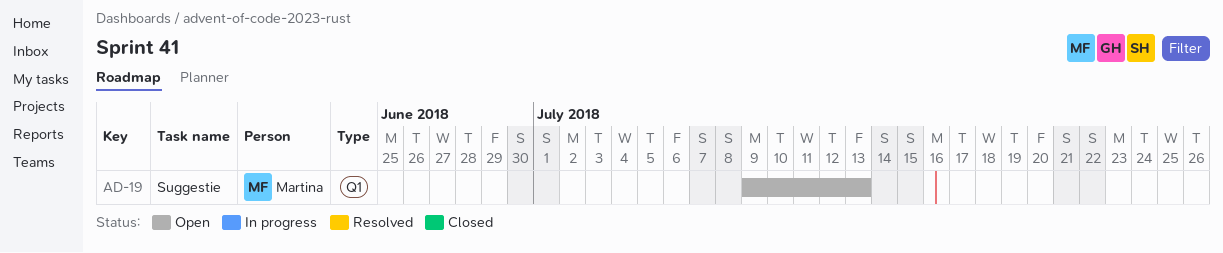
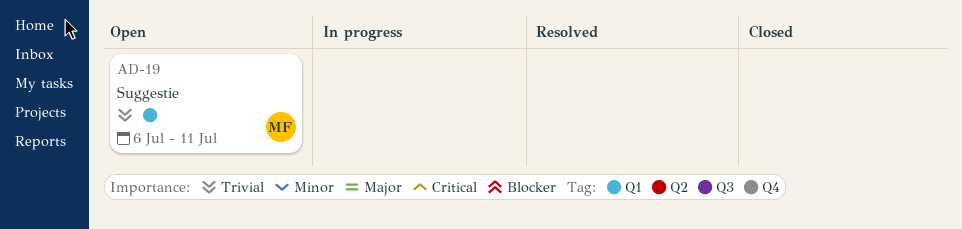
AD-19, start: Jul 9 -> Jul 6
AD-19, due: Jul 13 -> Jul 11

